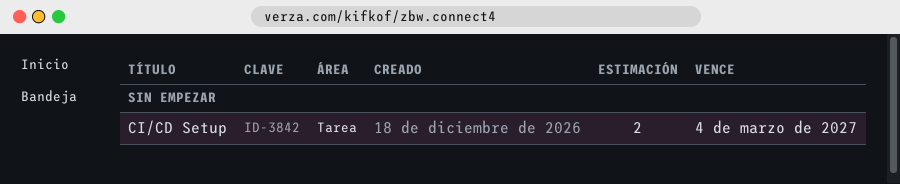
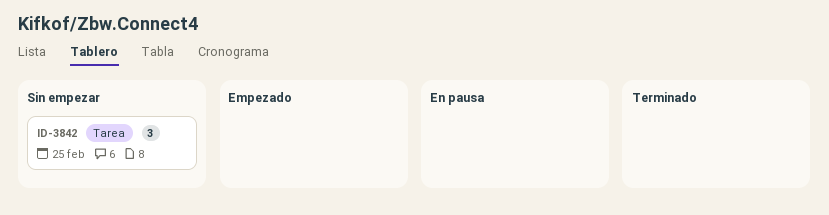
ID-3842, estimate: 2 -> 3
ID-3842, due: Mar 4 -> Feb 25

